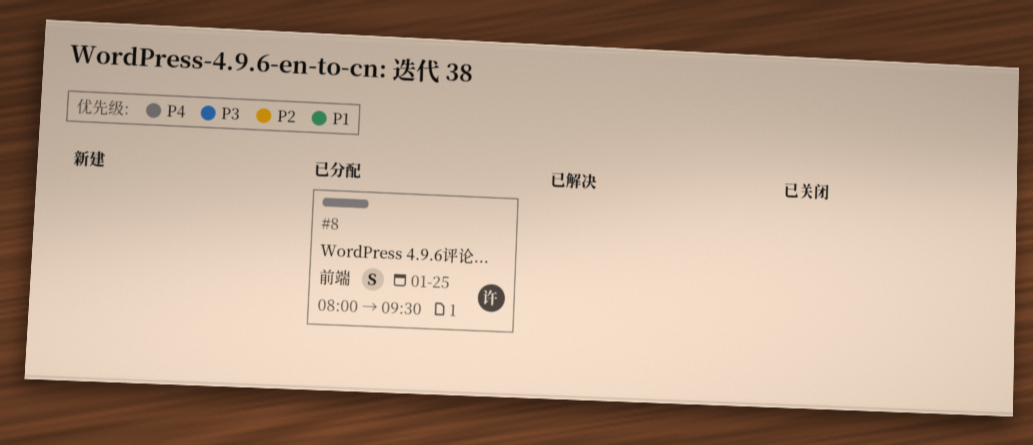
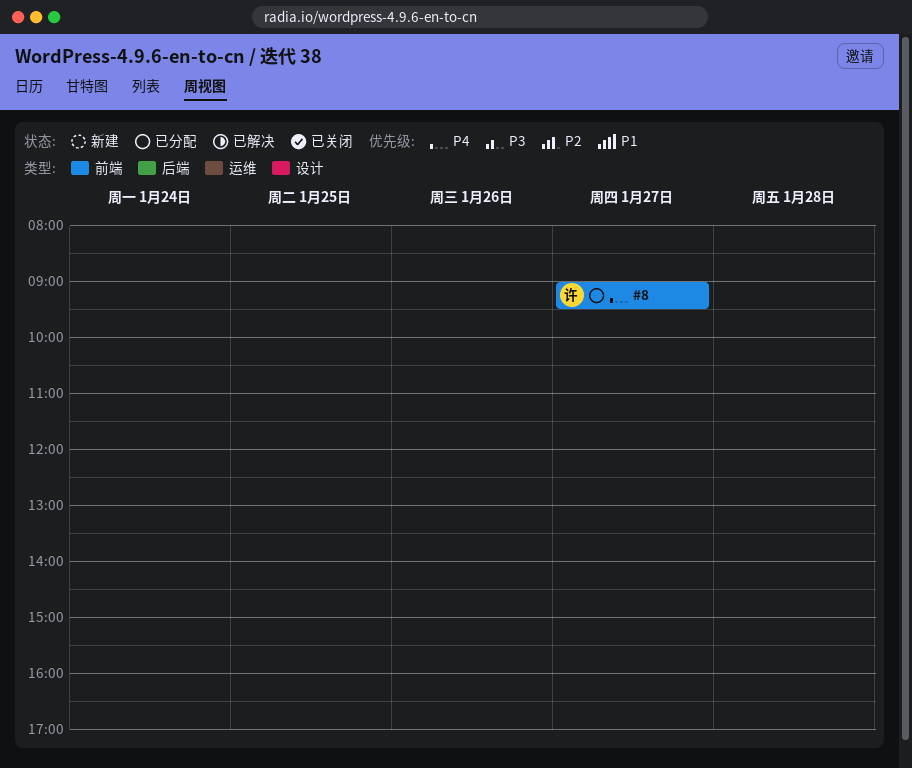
#8, day: Jan 25 -> Jan 27
#8, begins: 08:00 -> 09:00

